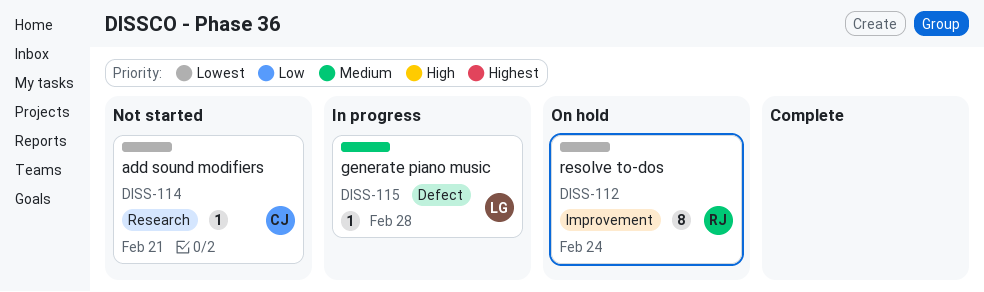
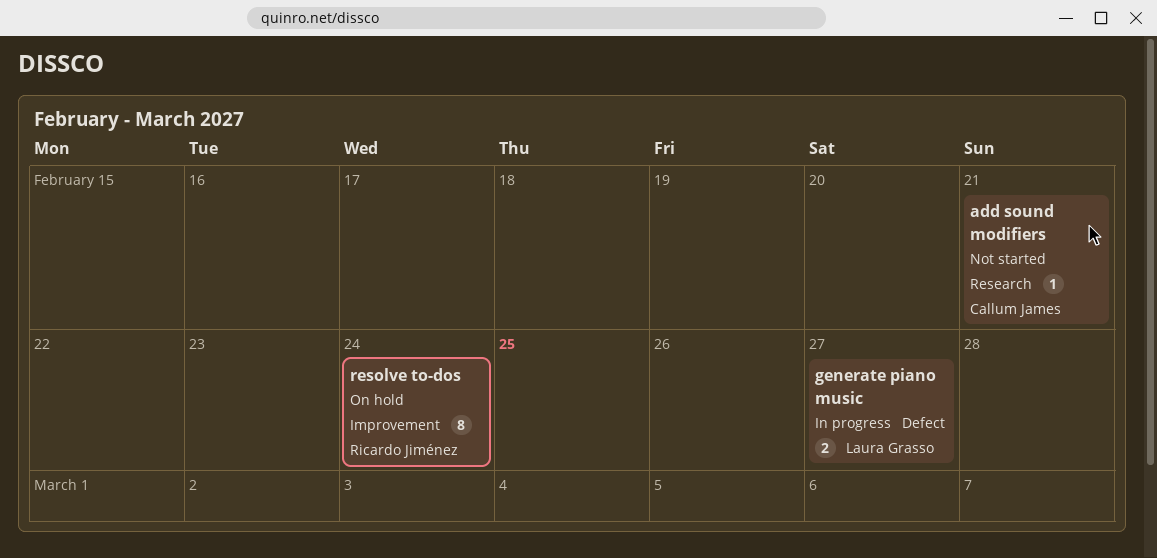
generate piano music, estimate: 1 -> 2
generate piano music, due: Feb 28 -> Feb 27

